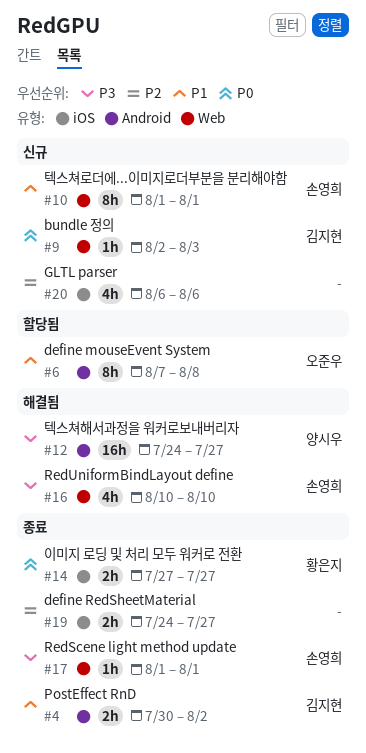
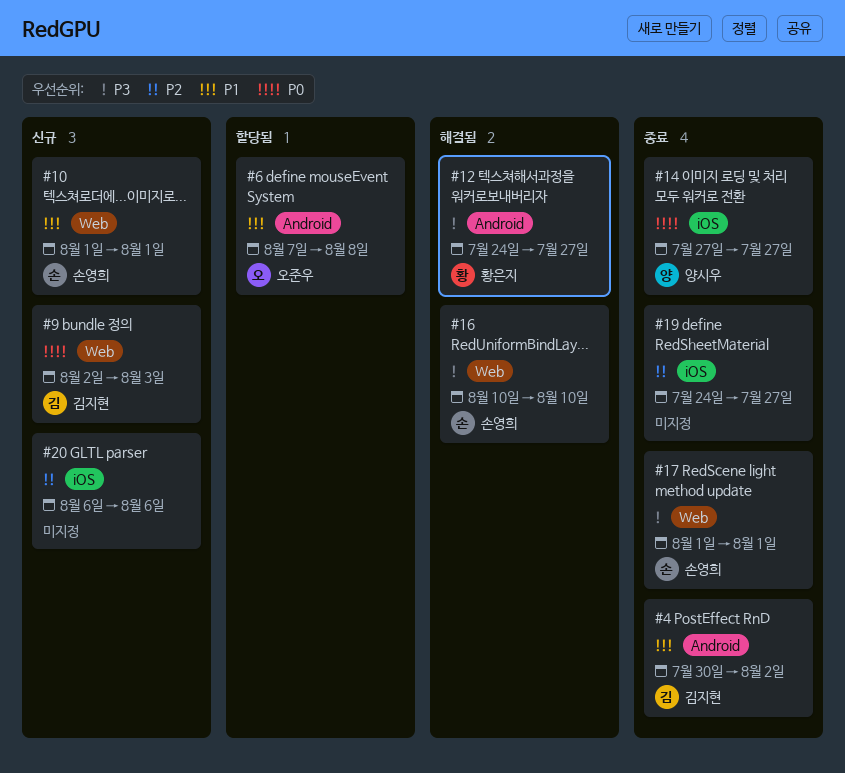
#12, owner: 양시우 -> 황은지
#14, owner: 황은지 -> 양시우

